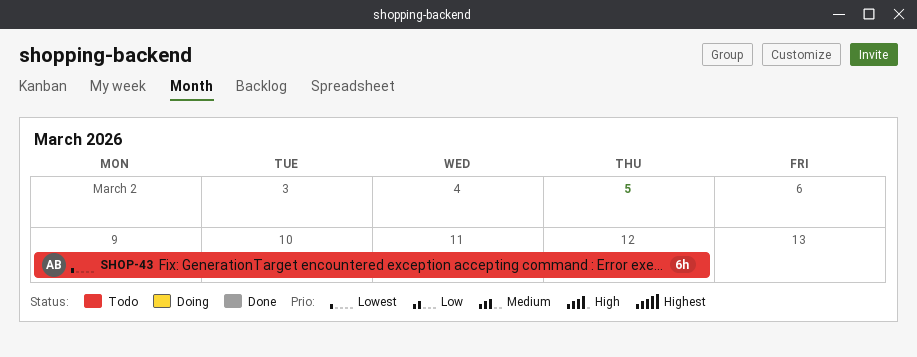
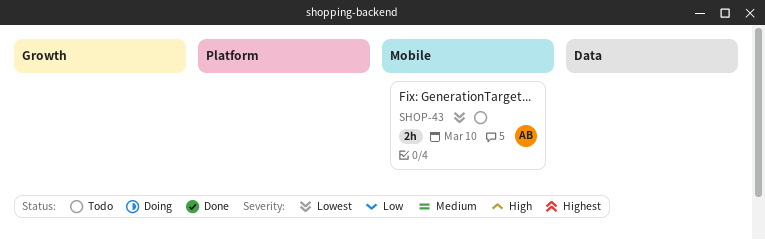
SHOP-43, estimate: 6h -> 2h
SHOP-43, due: Mar 12 -> Mar 10

